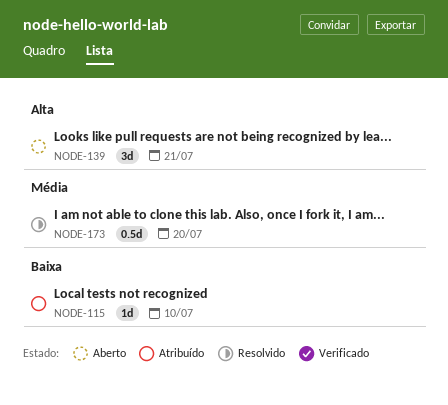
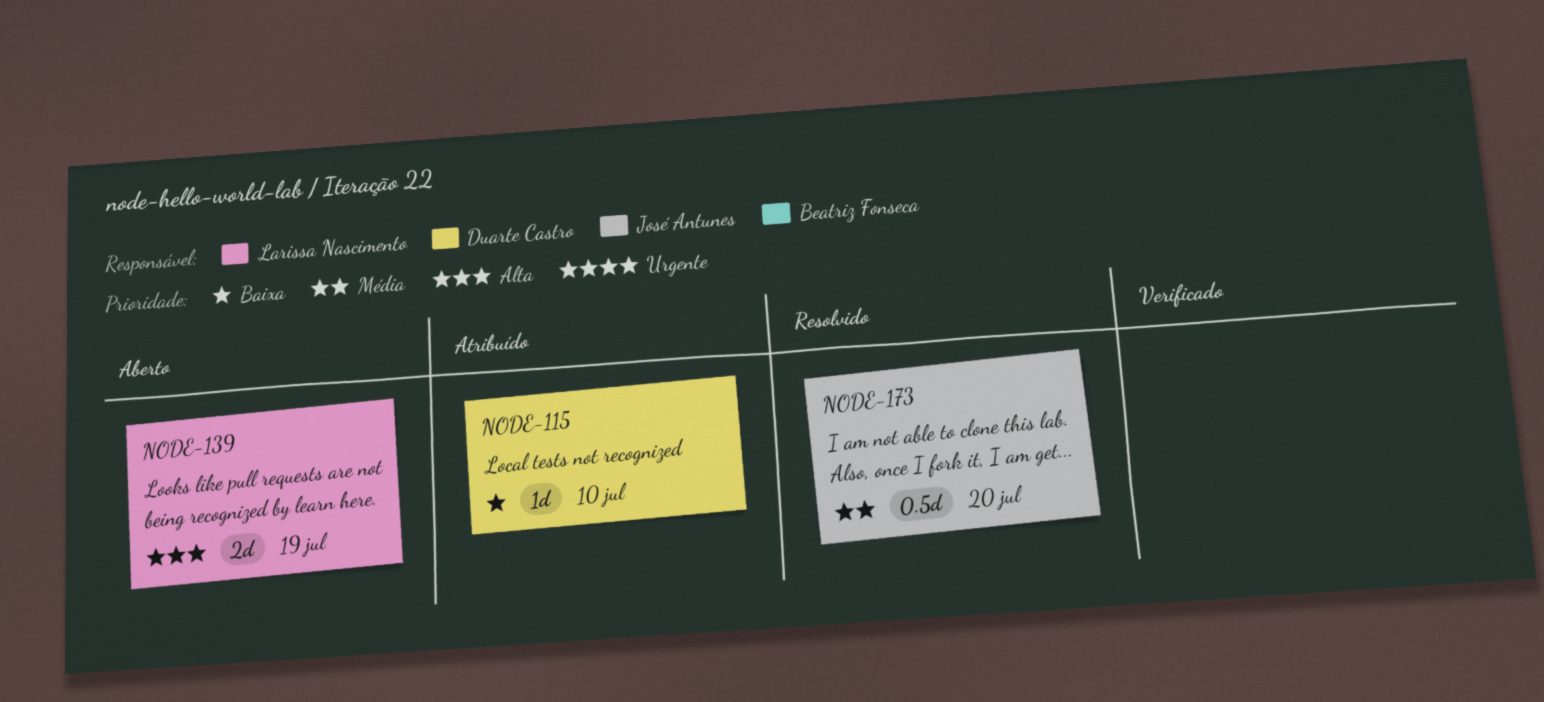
NODE-139, estimate: 3d -> 2d
NODE-139, due: Jul 21 -> Jul 19

